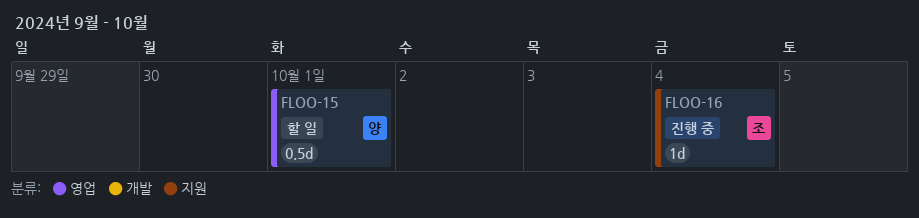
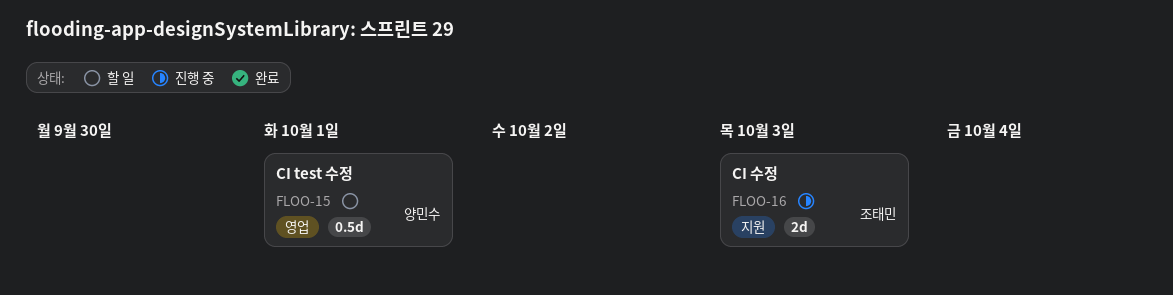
FLOO-16, estimate: 1d -> 2d
FLOO-16, due: Oct 4 -> Oct 3

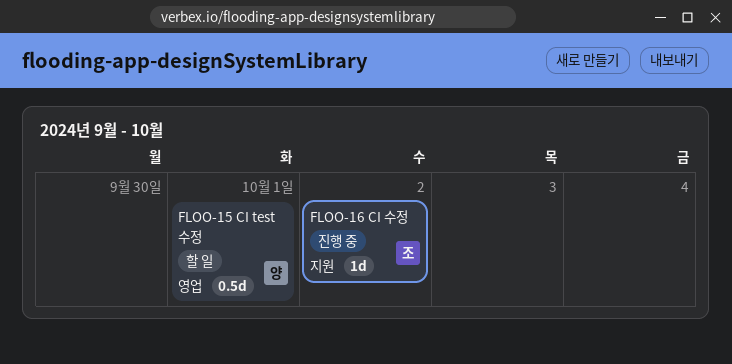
FLOO-16, estimate: 2d -> 1d
FLOO-16, due: Oct 3 -> Oct 2

